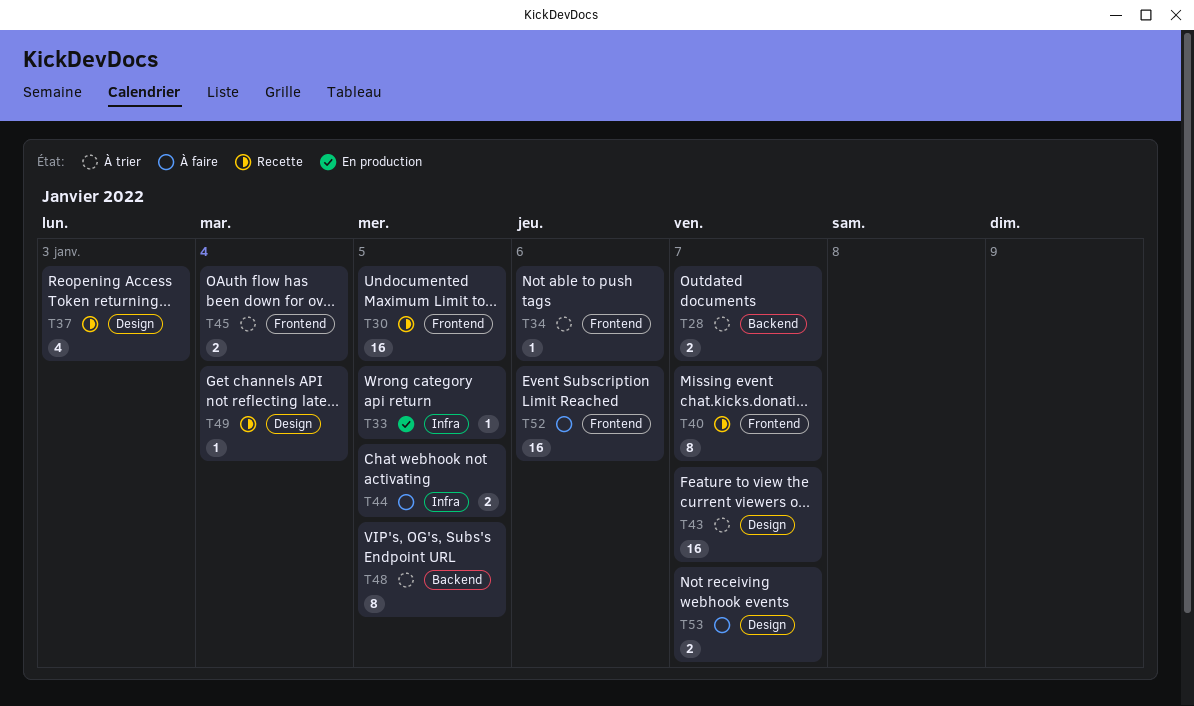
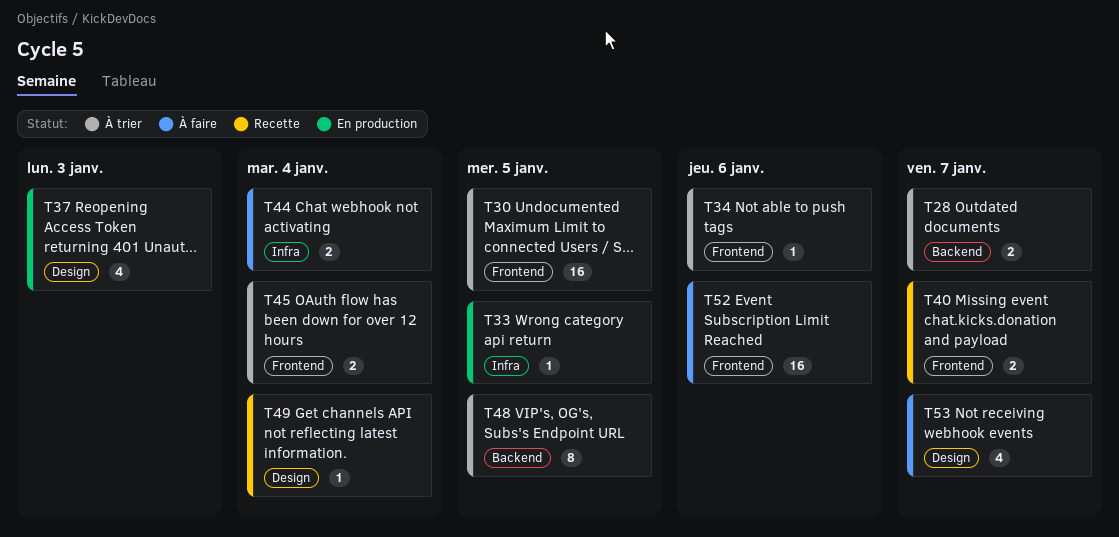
T30, status: Recette -> À trier
T37, status: Recette -> En production
T40, estimate: 8 -> 2
T43: present -> none
T44, due: Jan 5 -> Jan 4
T53, estimate: 2 -> 4

